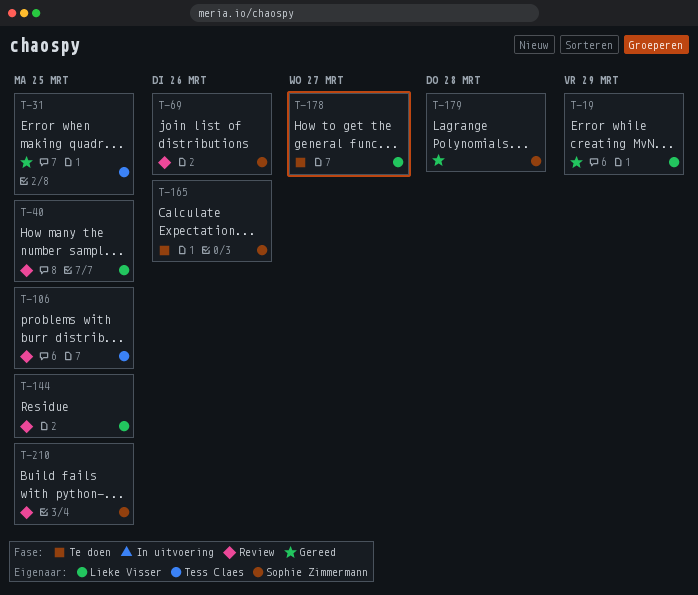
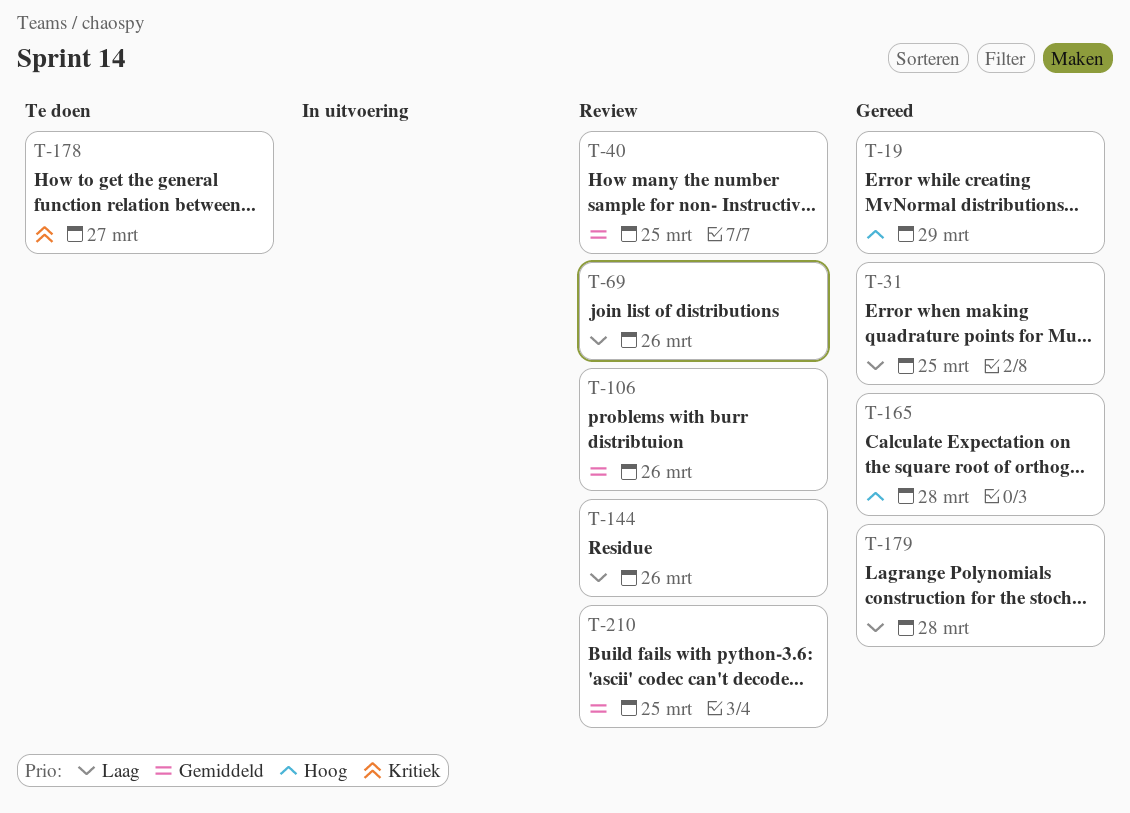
T-106, due: Mar 25 -> Mar 26
T-144, due: Mar 25 -> Mar 26
T-165, status: Te doen -> Gereed
T-165, due: Mar 26 -> Mar 28

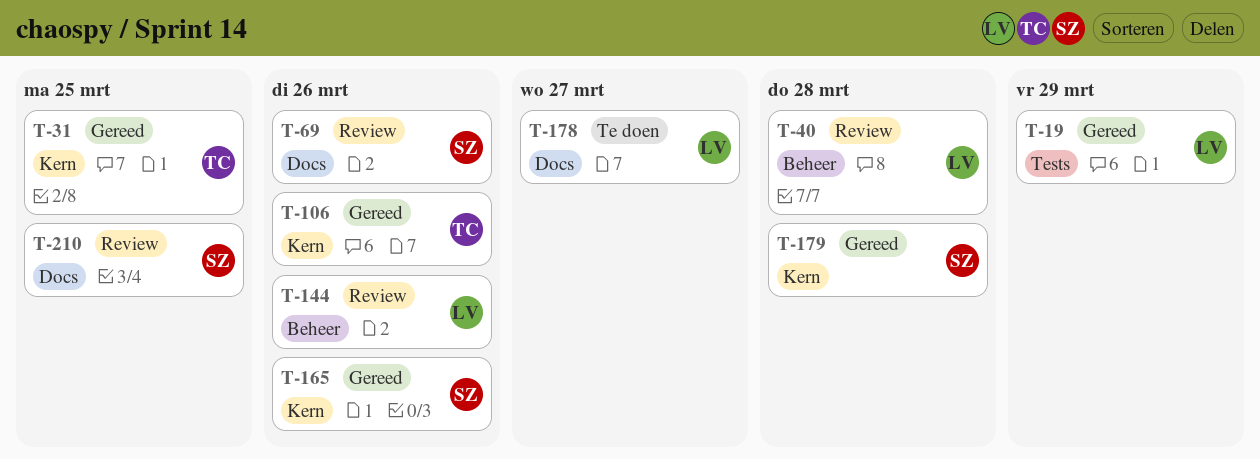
T-40, due: Mar 25 -> Mar 28
T-106, status: Review -> Gereed
T-165, due: Mar 28 -> Mar 26

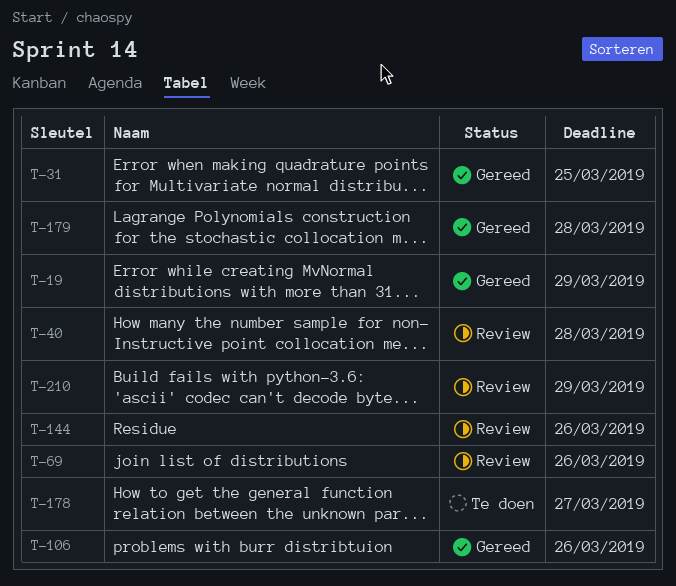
T-165: present -> none
T-210, due: Mar 25 -> Mar 29

